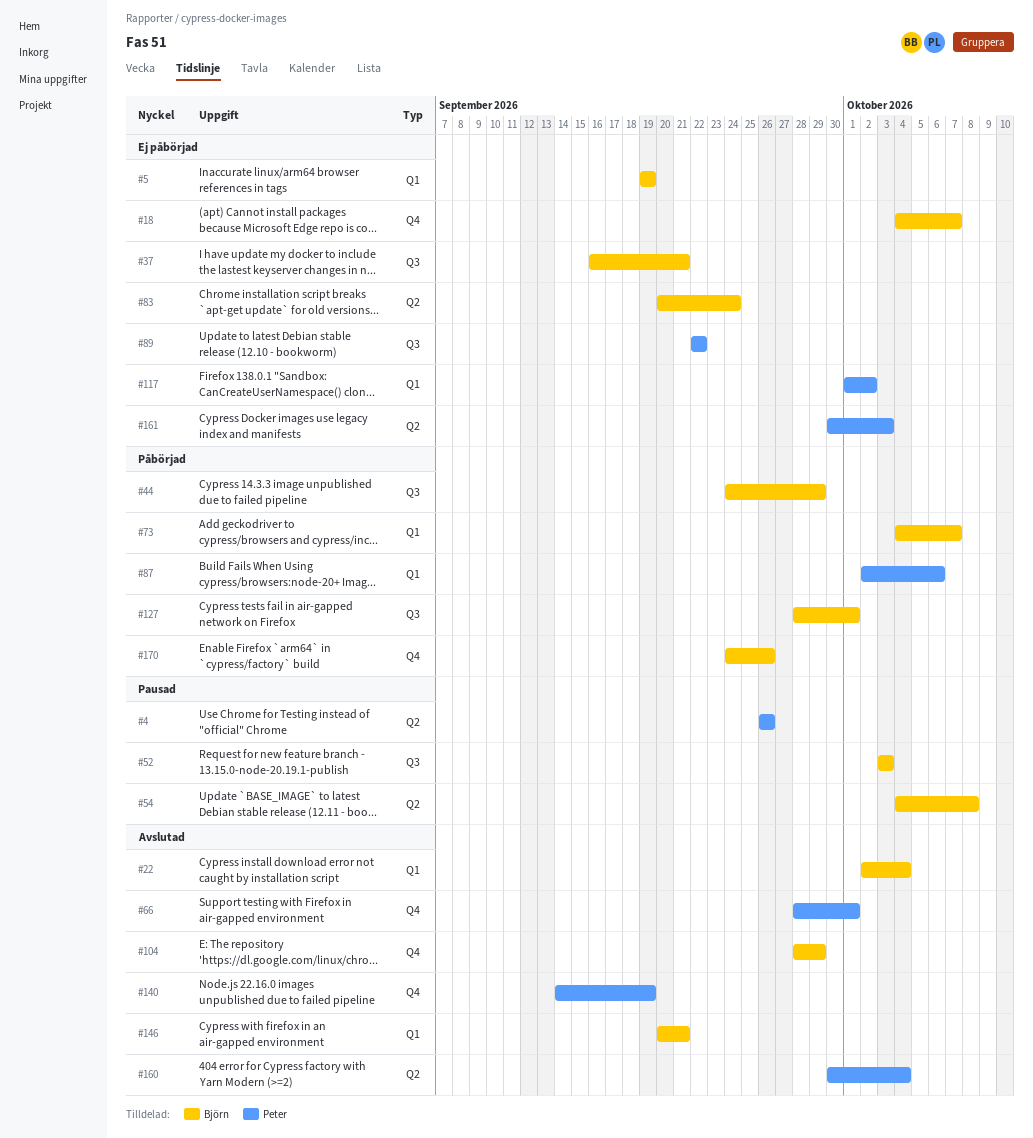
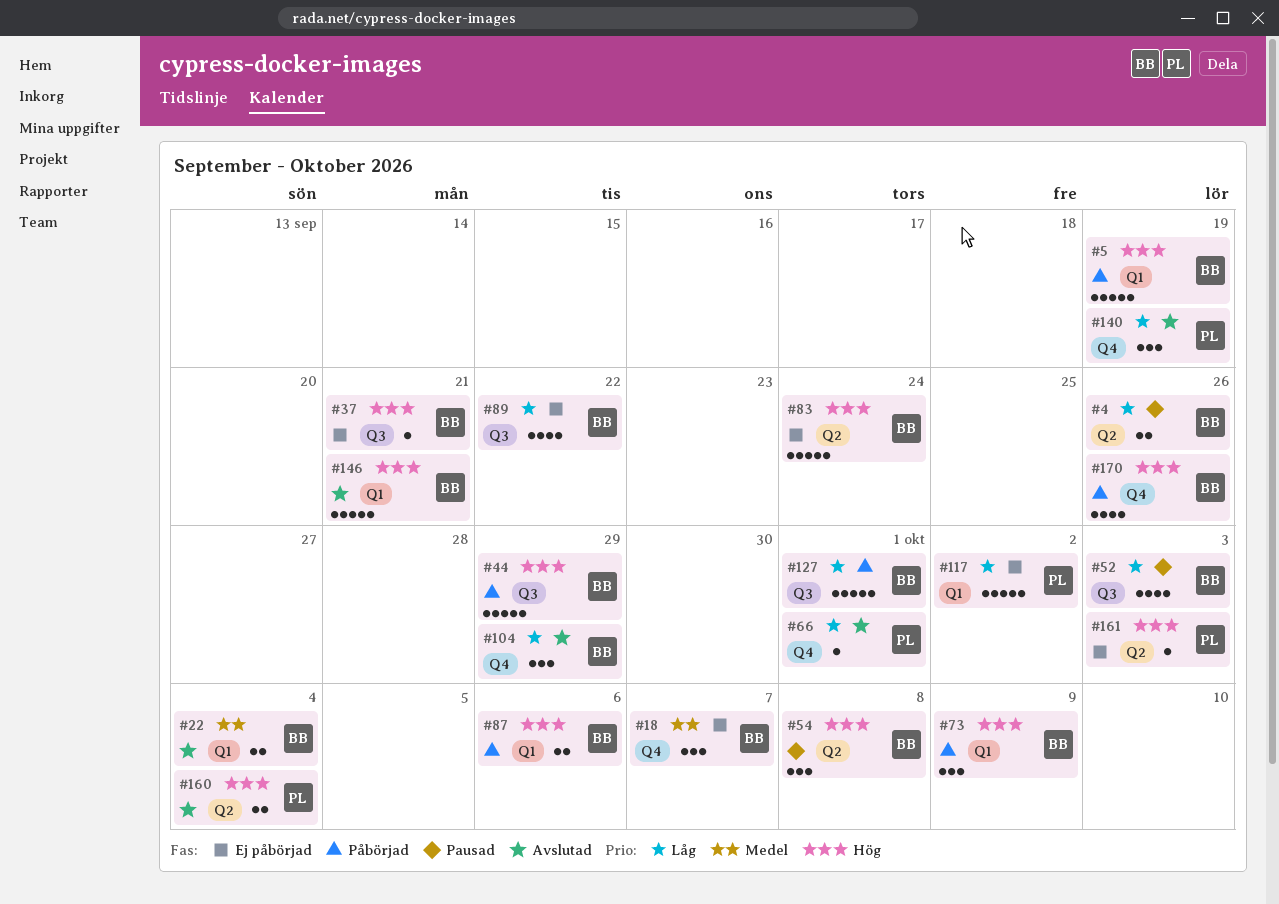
#4, owner: Peter -> Björn
#5, status: Ej påbörjad -> Påbörjad
#73, due: Oct 7 -> Oct 9
#87, owner: Peter -> Björn
#89, owner: Peter -> Björn

